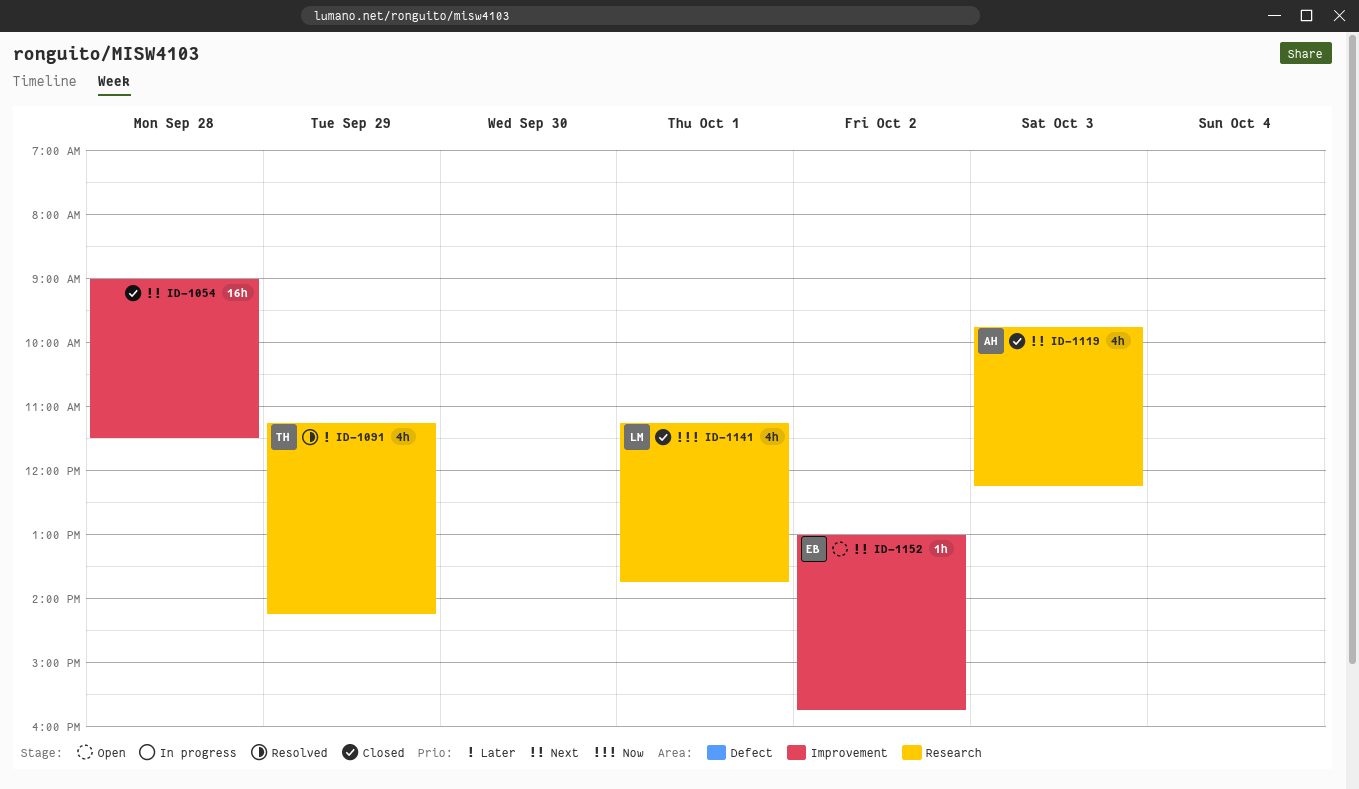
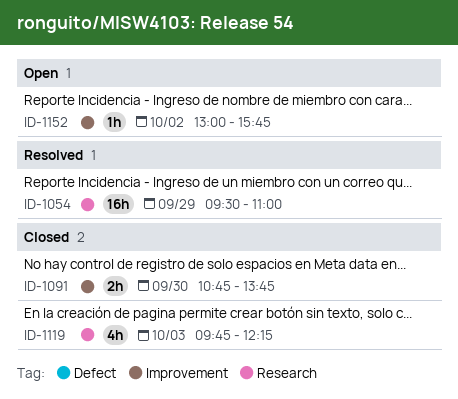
ID-1054, status: Closed -> Resolved
ID-1054, label: Improvement -> Research
ID-1054, day: Sep 28 -> Sep 29
ID-1054, begins: 09:00 -> 09:30
ID-1054, ends: 11:30 -> 11:00
ID-1091, status: Resolved -> Closed
ID-1091, label: Research -> Improvement
ID-1091, estimate: 4h -> 2h
ID-1091, day: Sep 29 -> Sep 30
ID-1091, begins: 11:15 -> 10:45
ID-1091, ends: 14:15 -> 13:45
ID-1141: present -> none

